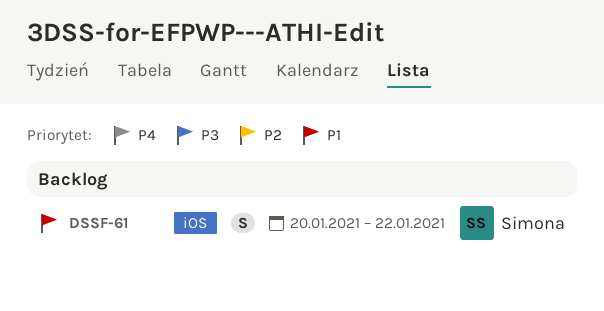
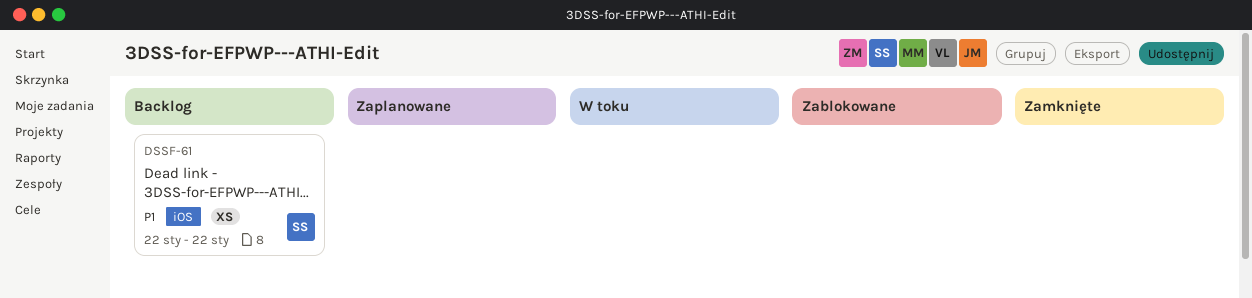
DSSF-61, estimate: S -> XS
DSSF-61, start: Jan 20 -> Jan 22

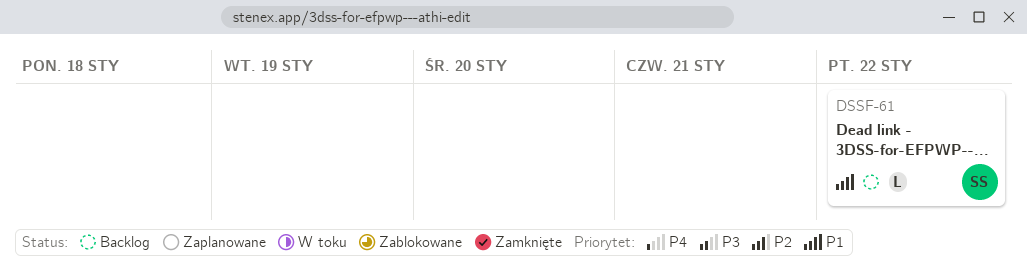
DSSF-61, estimate: XS -> L

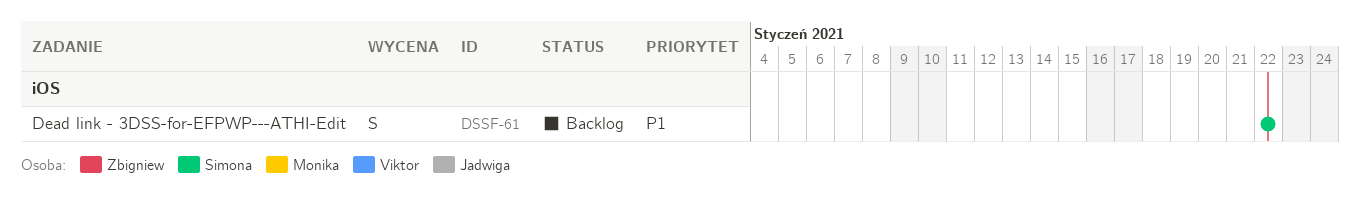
DSSF-61, estimate: L -> S

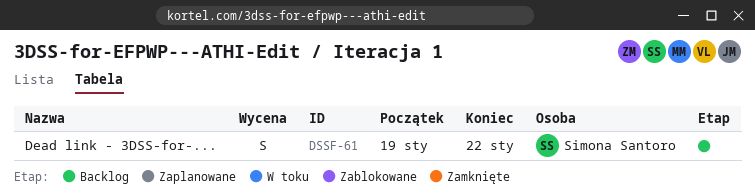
DSSF-61, start: Jan 22 -> Jan 19

